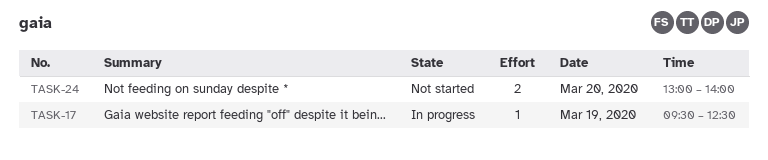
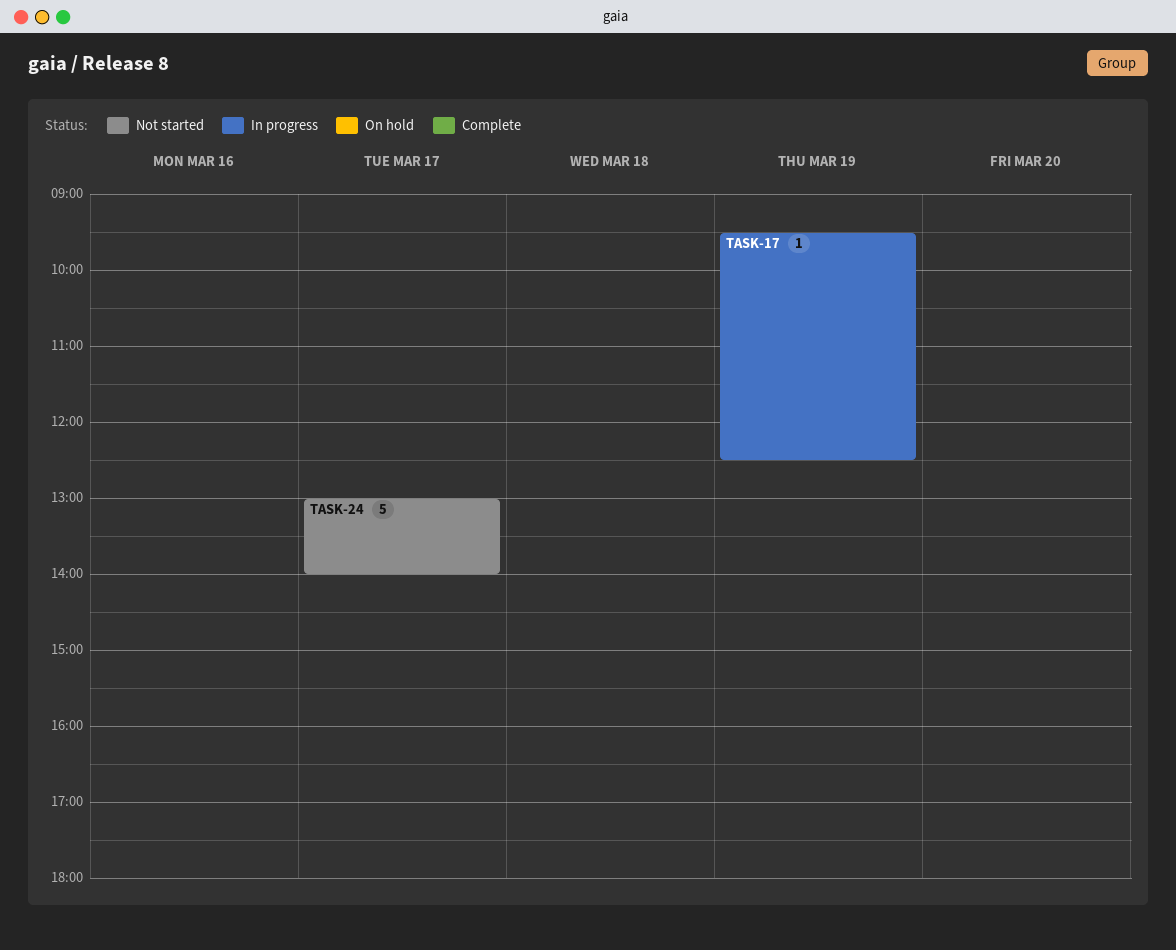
TASK-24, estimate: 2 -> 5
TASK-24, day: Mar 20 -> Mar 17

